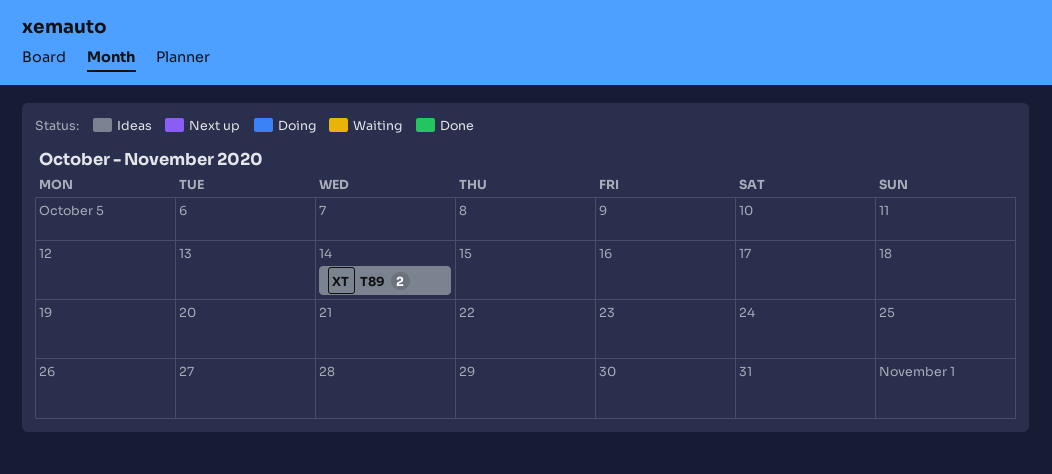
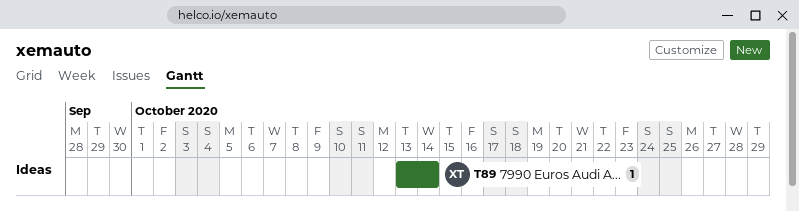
T89, estimate: 2 -> 1
T89, start: Oct 14 -> Oct 13

